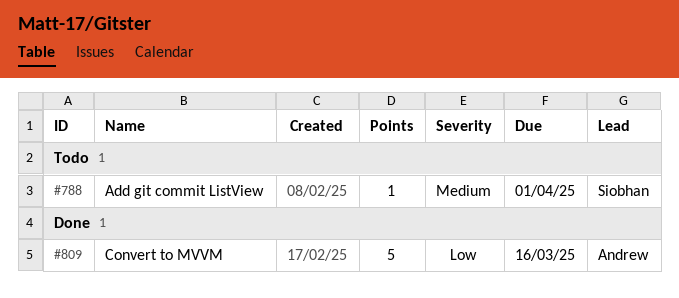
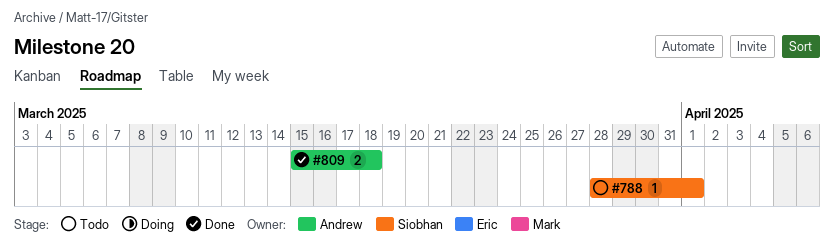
#809, estimate: 5 -> 2
#809, due: Mar 16 -> Mar 18

